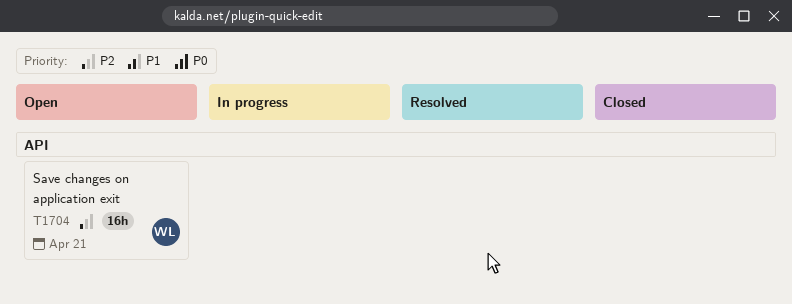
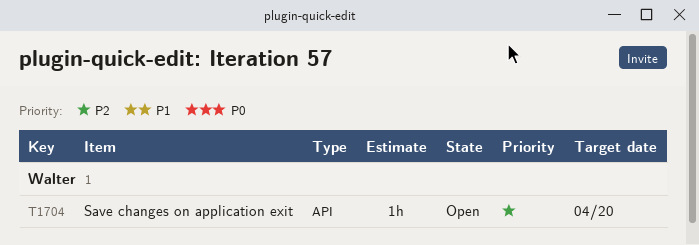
T1704, estimate: 16h -> 1h
T1704, due: Apr 21 -> Apr 20

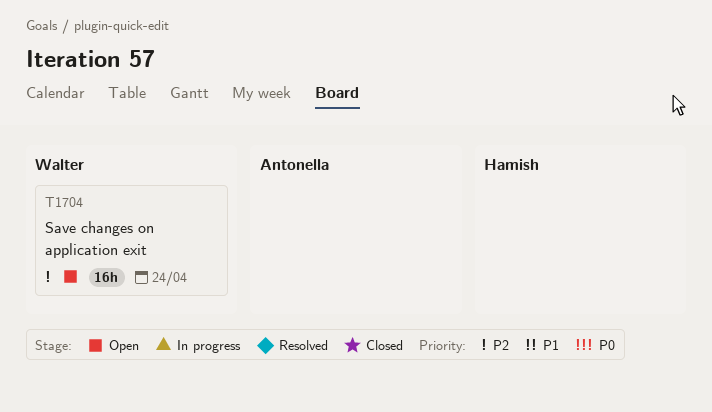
T1704, estimate: 1h -> 16h
T1704, due: Apr 20 -> Apr 24

